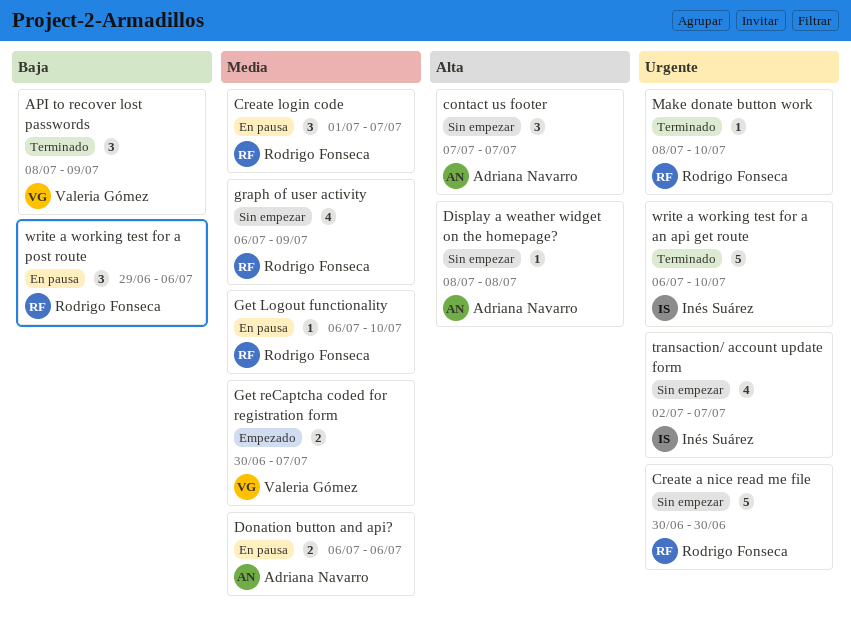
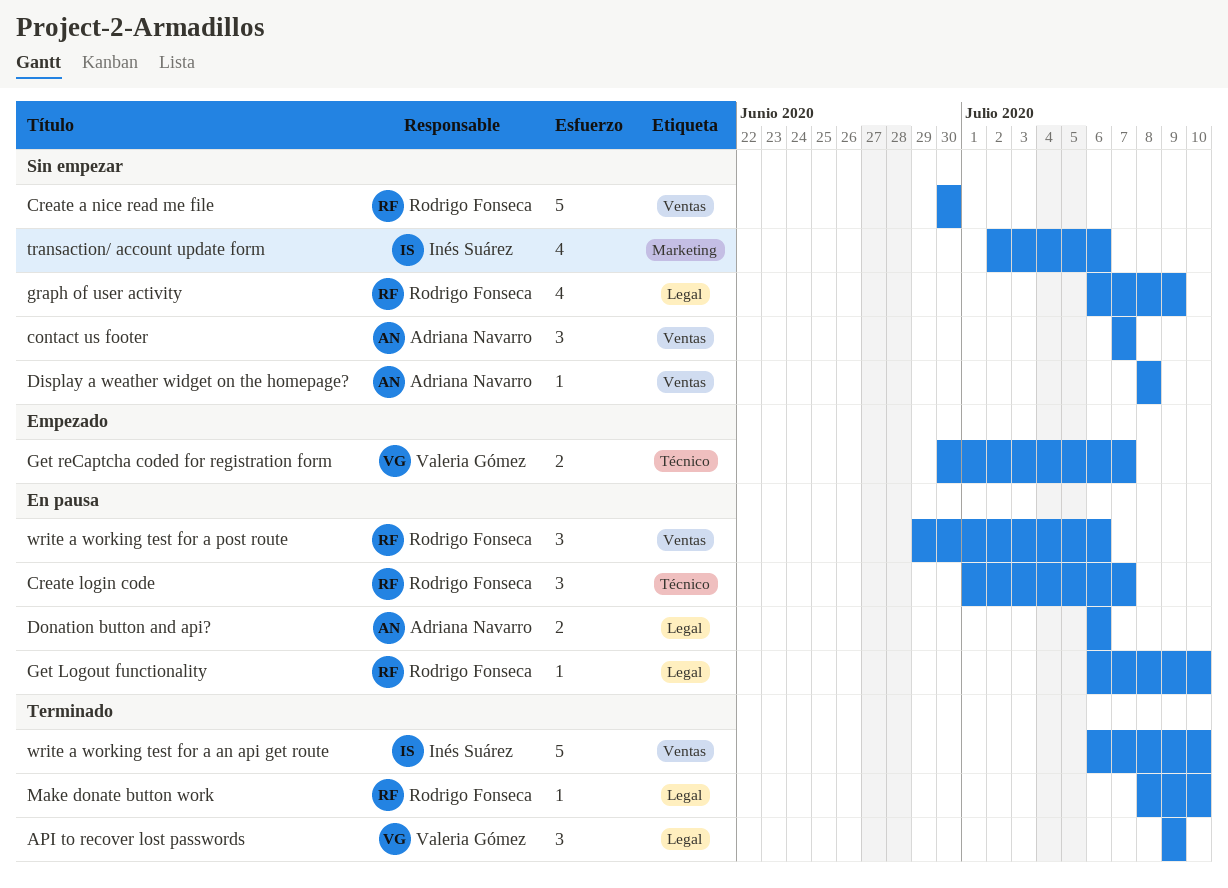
API to recover lost passwords, start: Jul 8 -> Jul 9
transaction/ account update form, due: Jul 7 -> Jul 6

